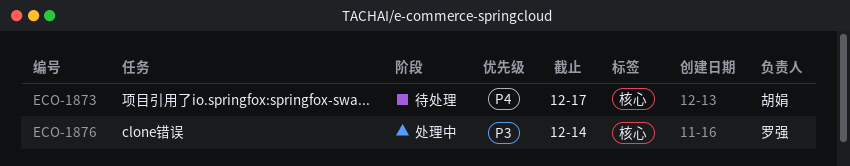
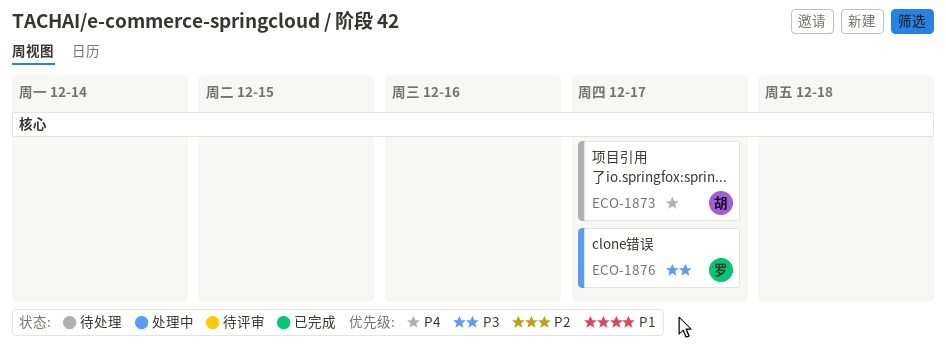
ECO-1876, due: Dec 14 -> Dec 17

